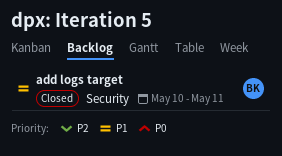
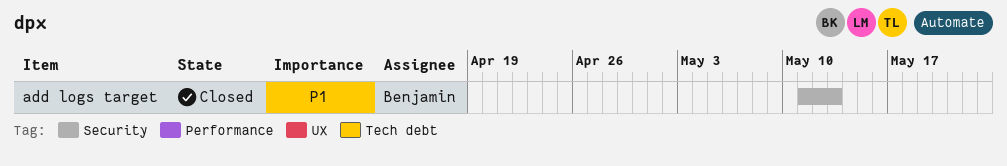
add logs target, start: May 10 -> May 11
add logs target, due: May 11 -> May 13

